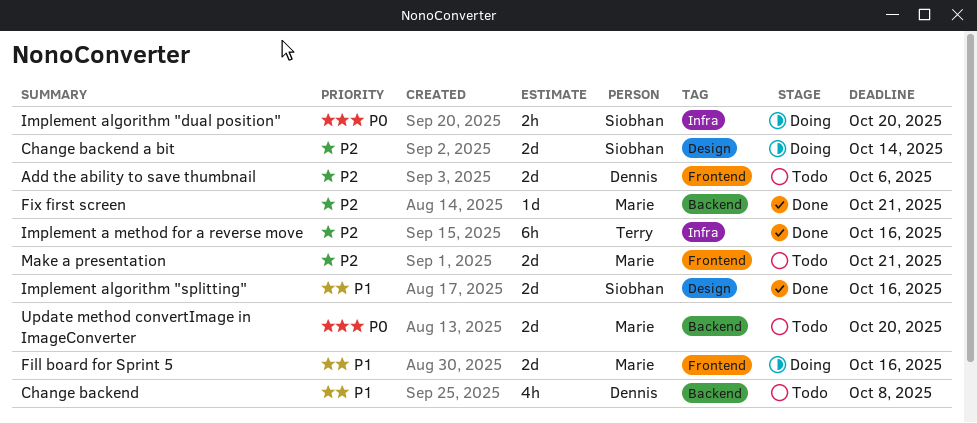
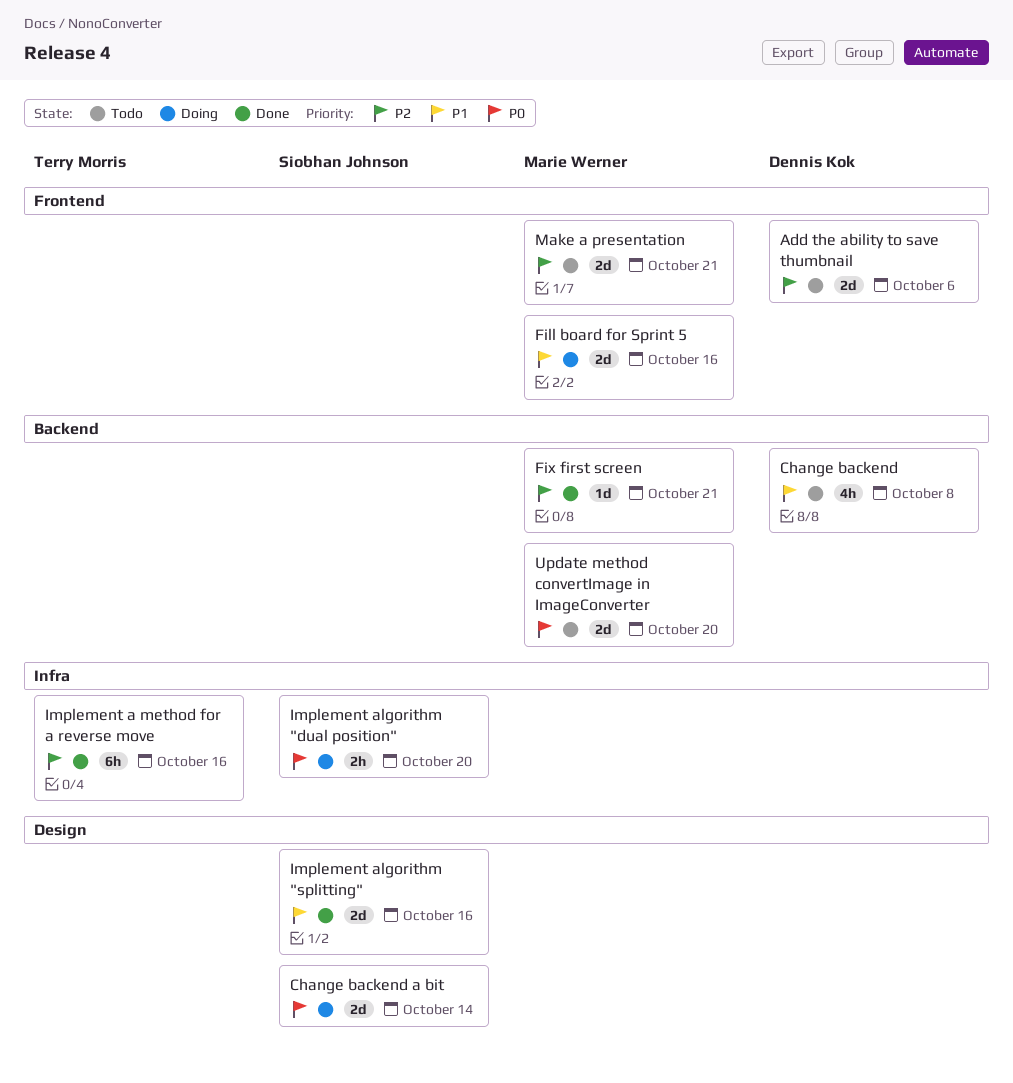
Change backend a bit, priority: P2 -> P0

